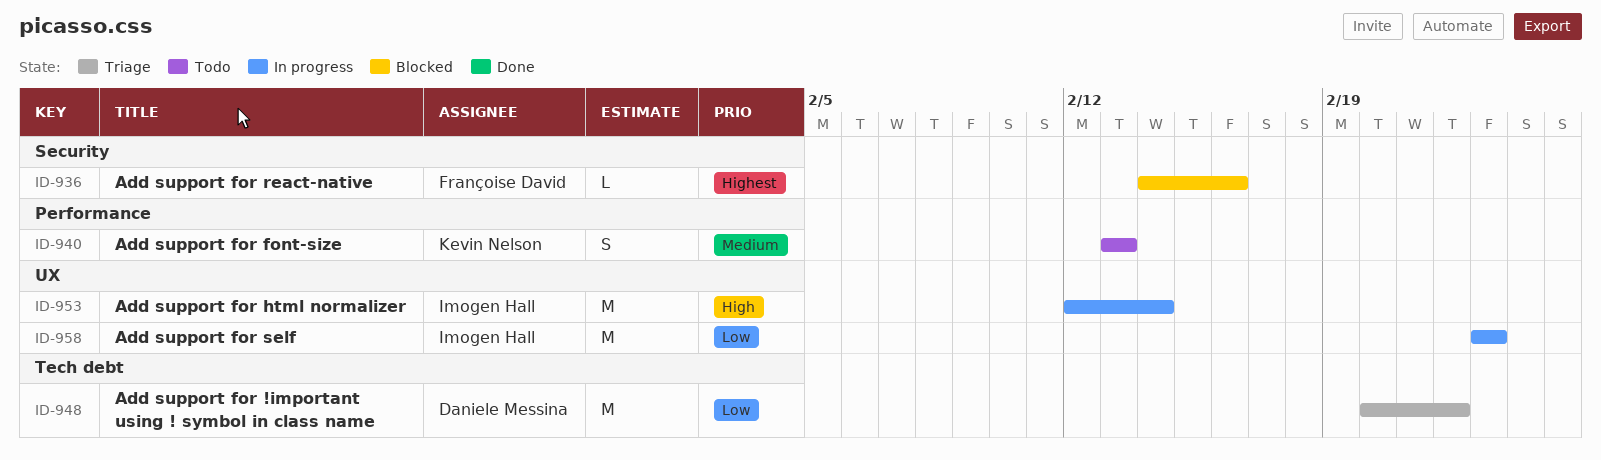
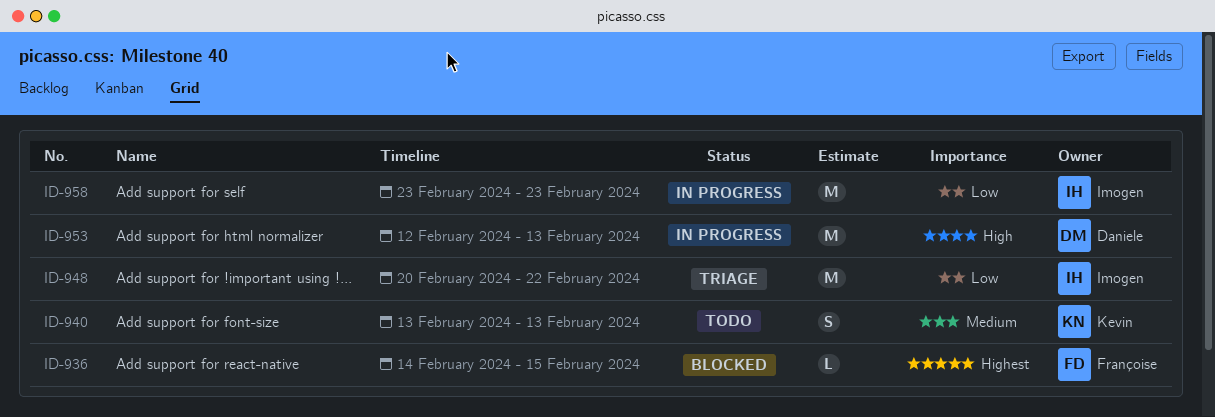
ID-936, due: Feb 16 -> Feb 15
ID-948, owner: Daniele Messina -> Imogen Hall
ID-953, owner: Imogen Hall -> Daniele Messina
ID-953, due: Feb 14 -> Feb 13

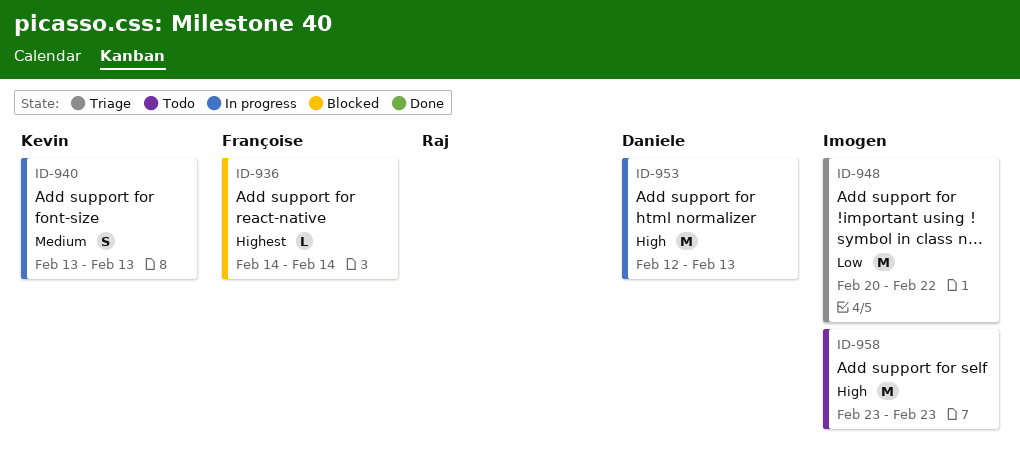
ID-936, due: Feb 15 -> Feb 14
ID-940, status: Todo -> In progress
ID-958, status: In progress -> Todo
ID-958, priority: Low -> High

